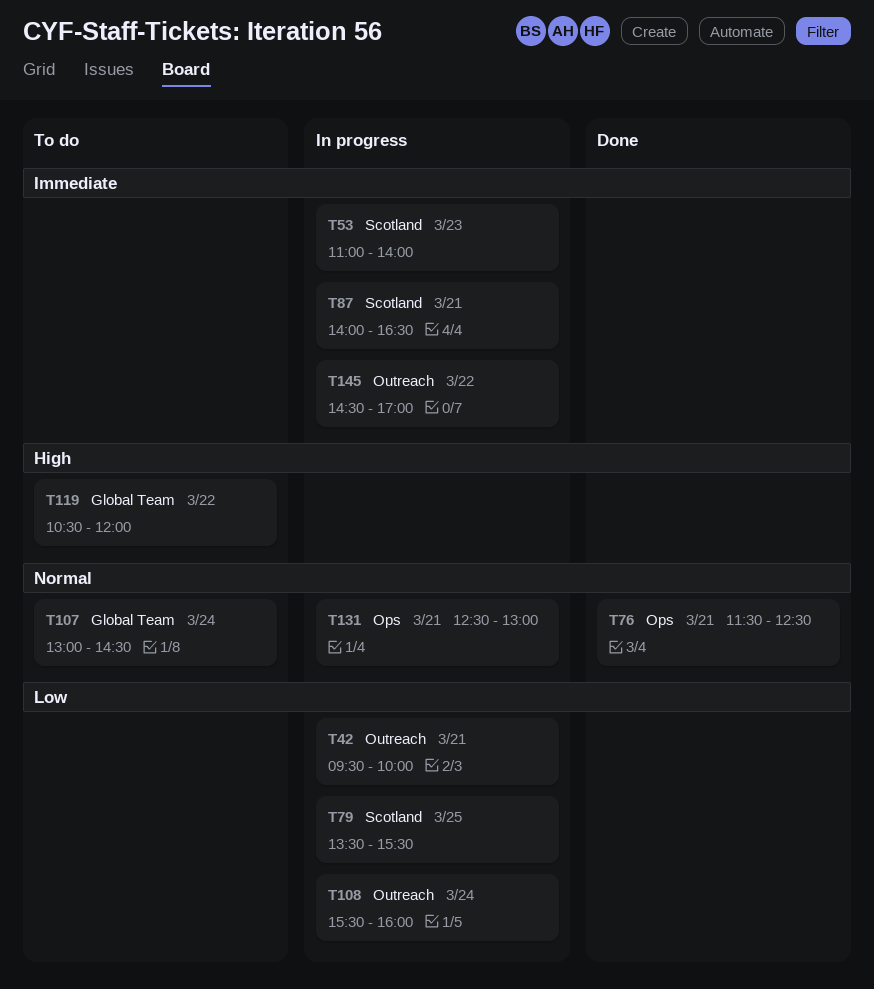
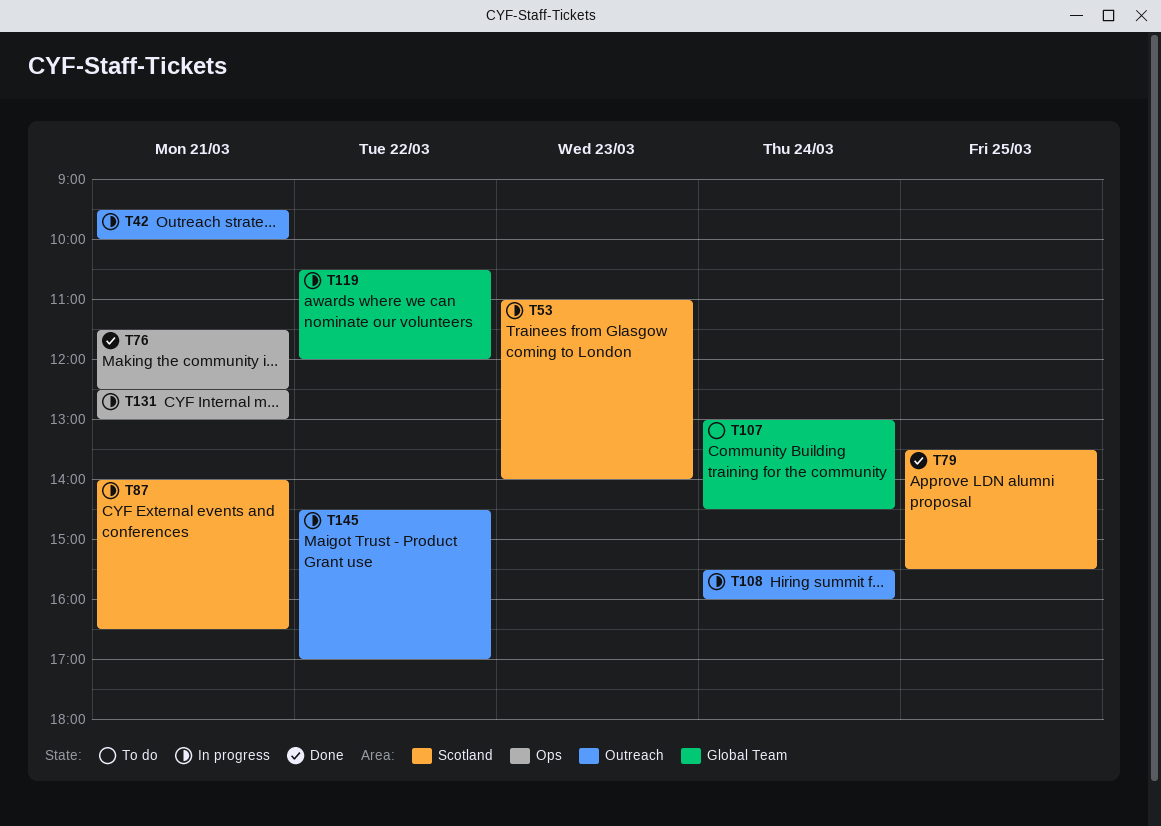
T79, status: In progress -> Done
T119, status: To do -> In progress

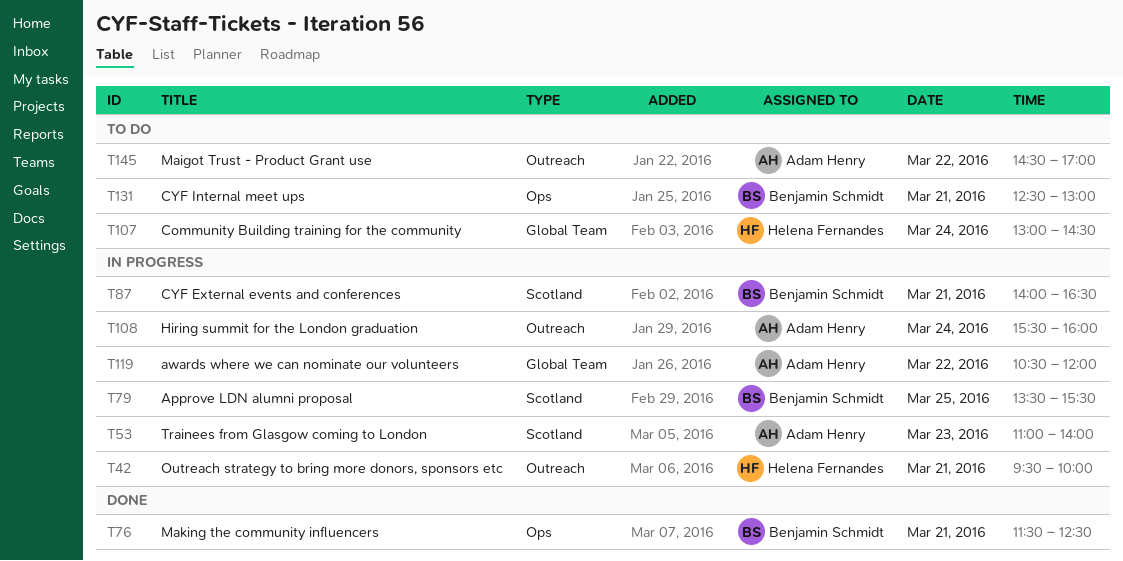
T79, status: Done -> In progress
T131, status: In progress -> To do
T145, status: In progress -> To do

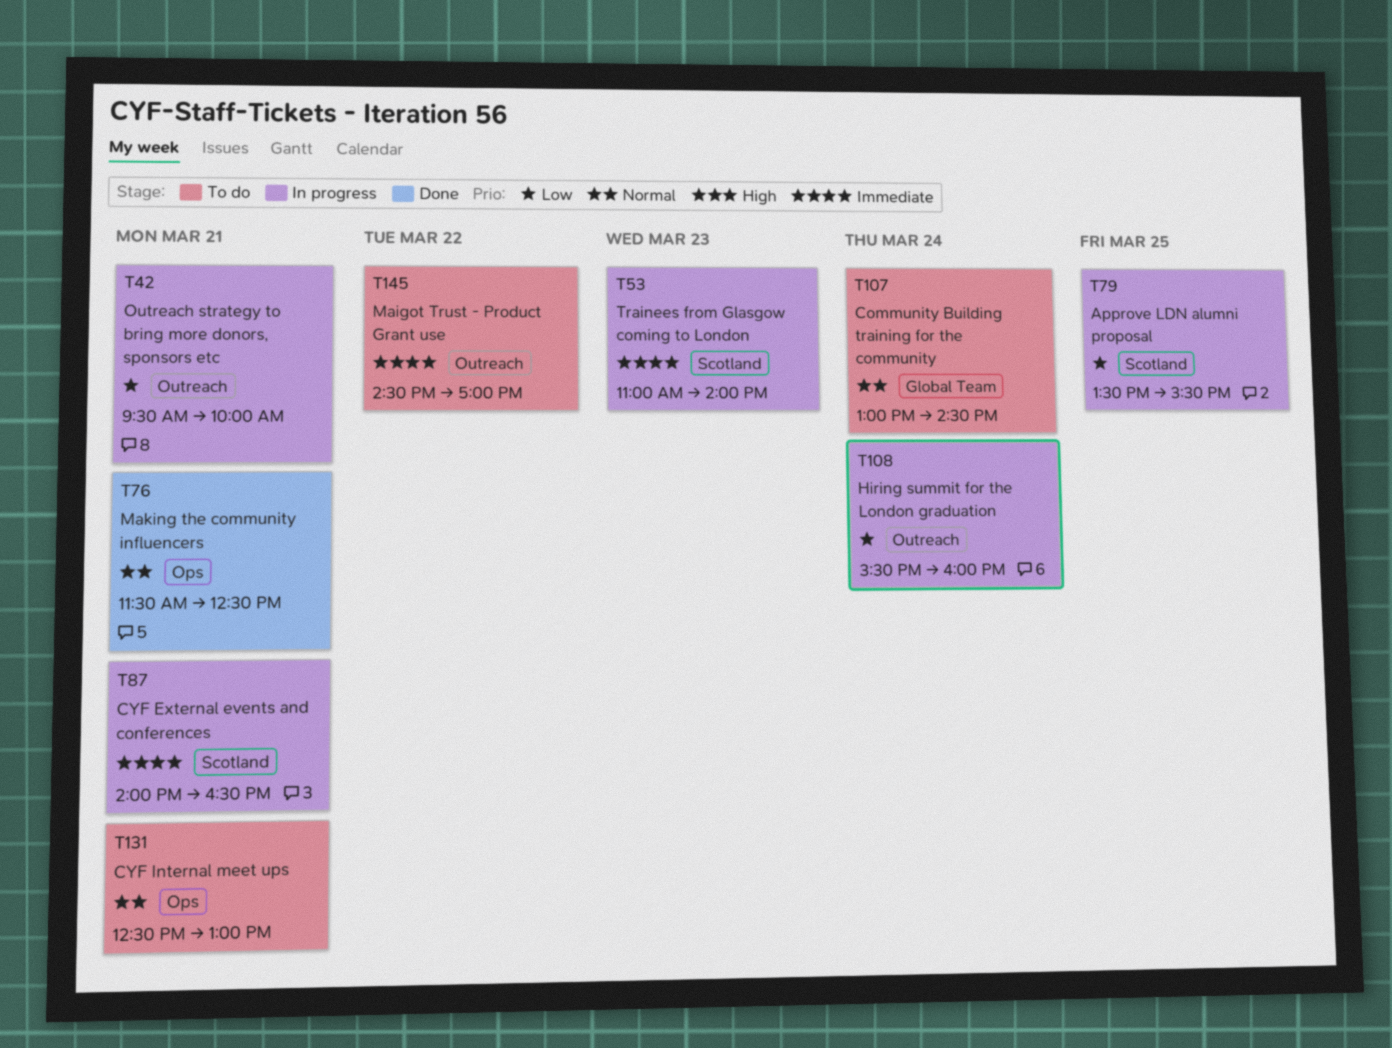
T119: present -> none

